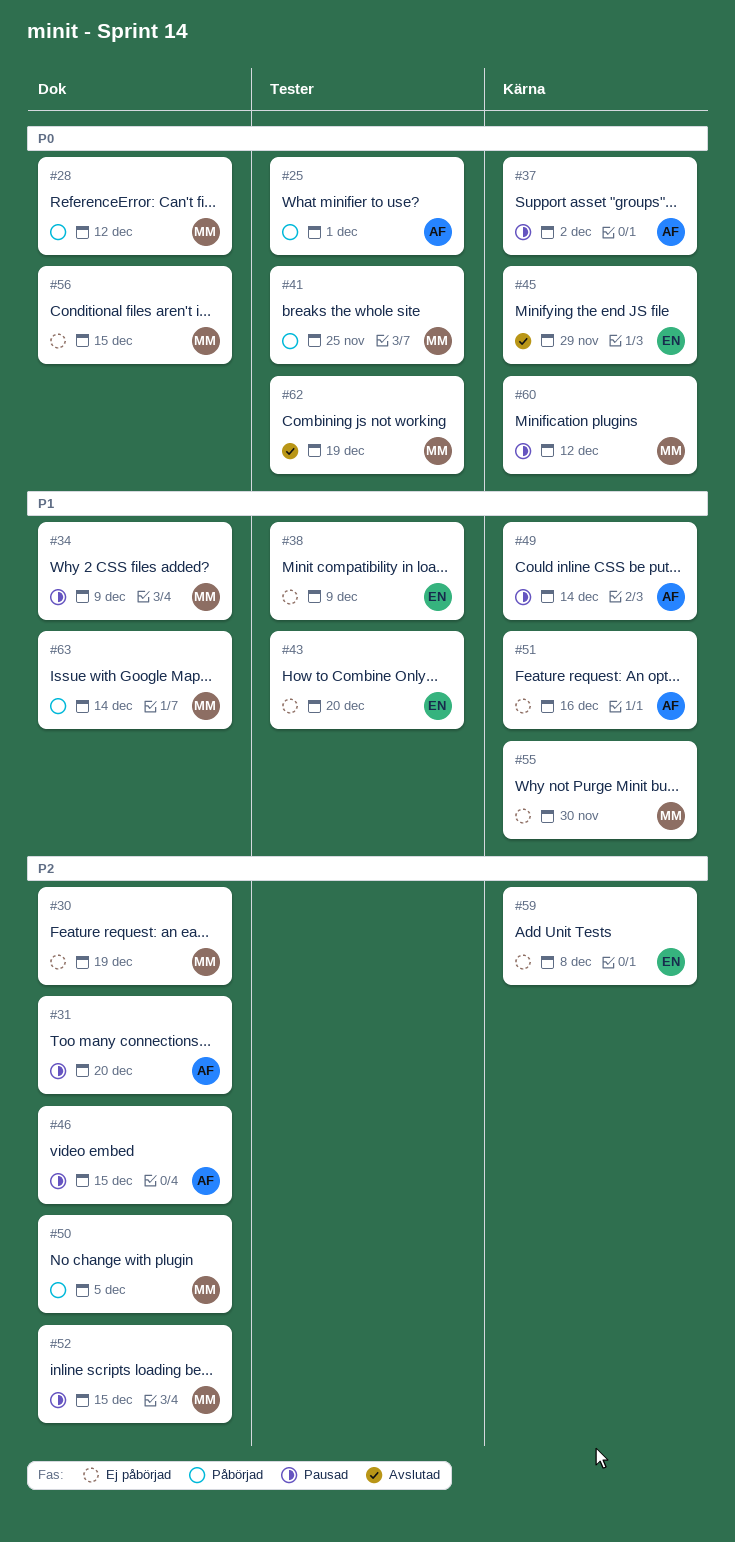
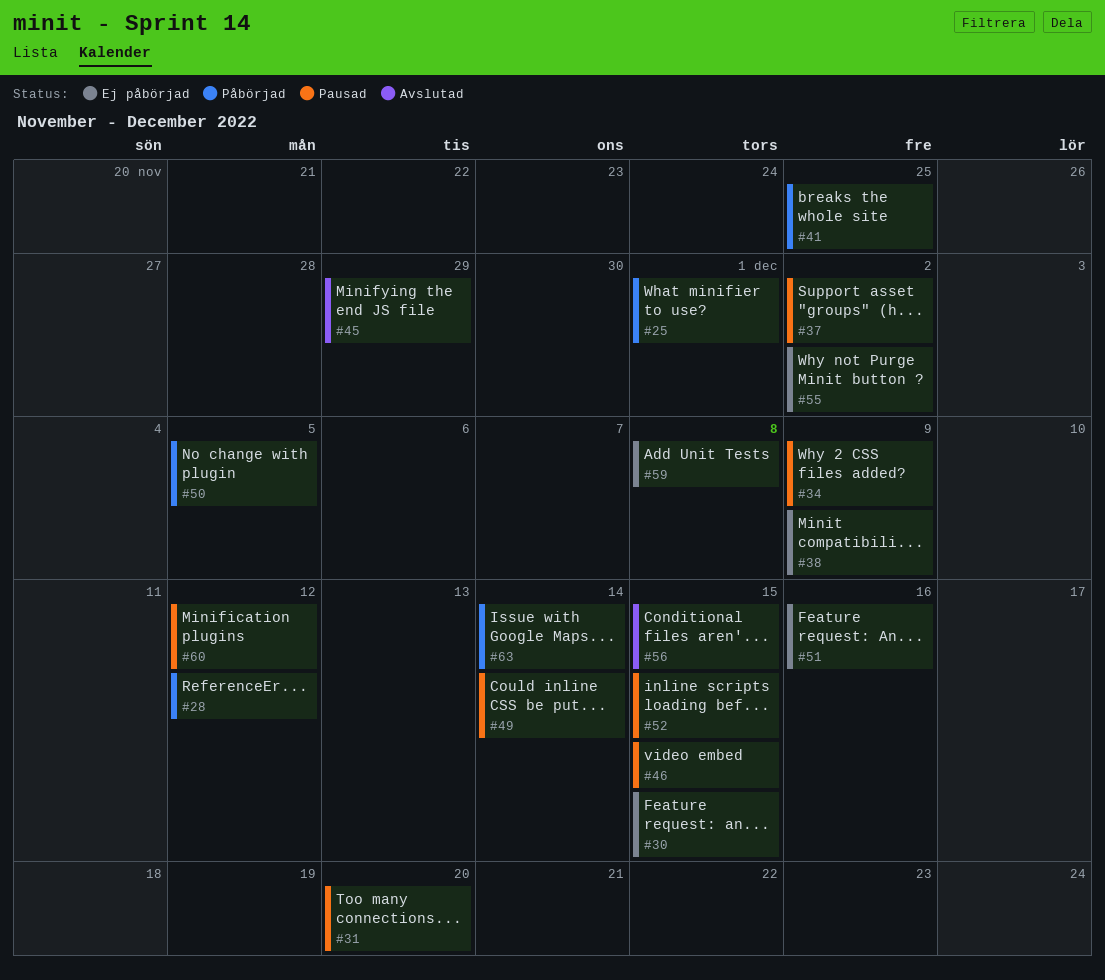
#30, due: Dec 19 -> Dec 15
#43: present -> none
#55, due: Nov 30 -> Dec 2
#56, status: Ej påbörjad -> Avslutad
#62: present -> none

